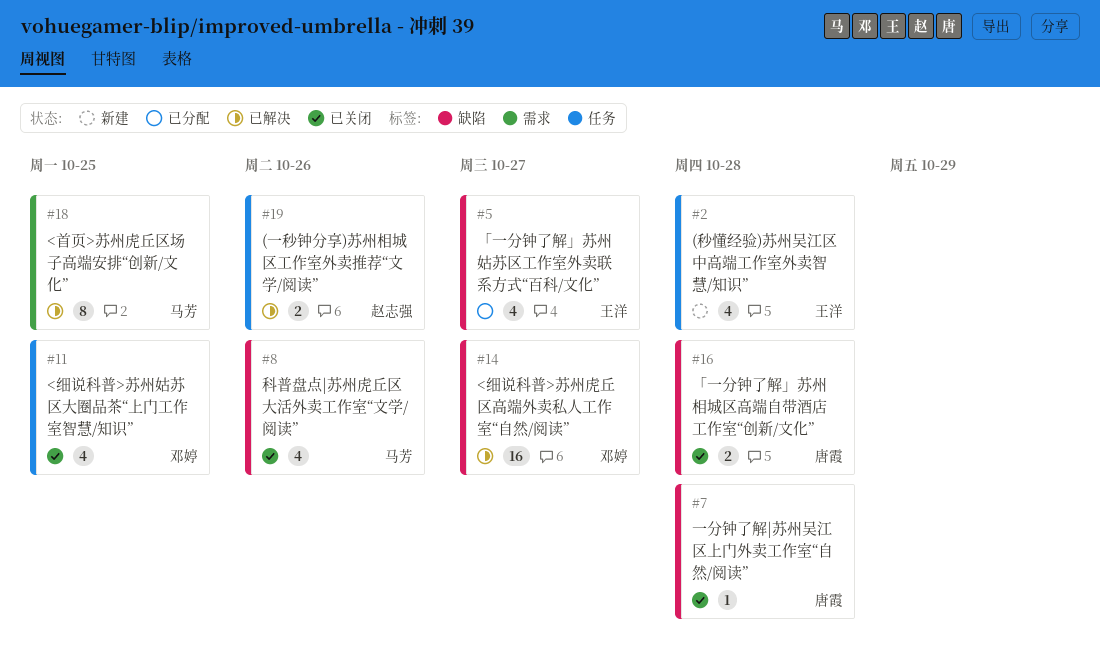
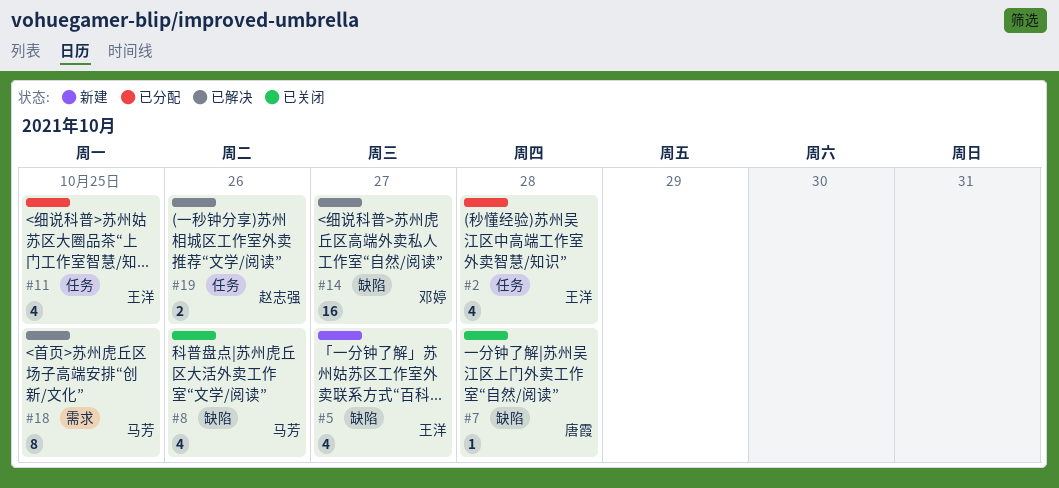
#2, status: 新建 -> 已分配
#5, status: 已分配 -> 新建
#11, status: 已关闭 -> 已分配
#11, owner: 邓婷 -> 王洋
#16: present -> none

